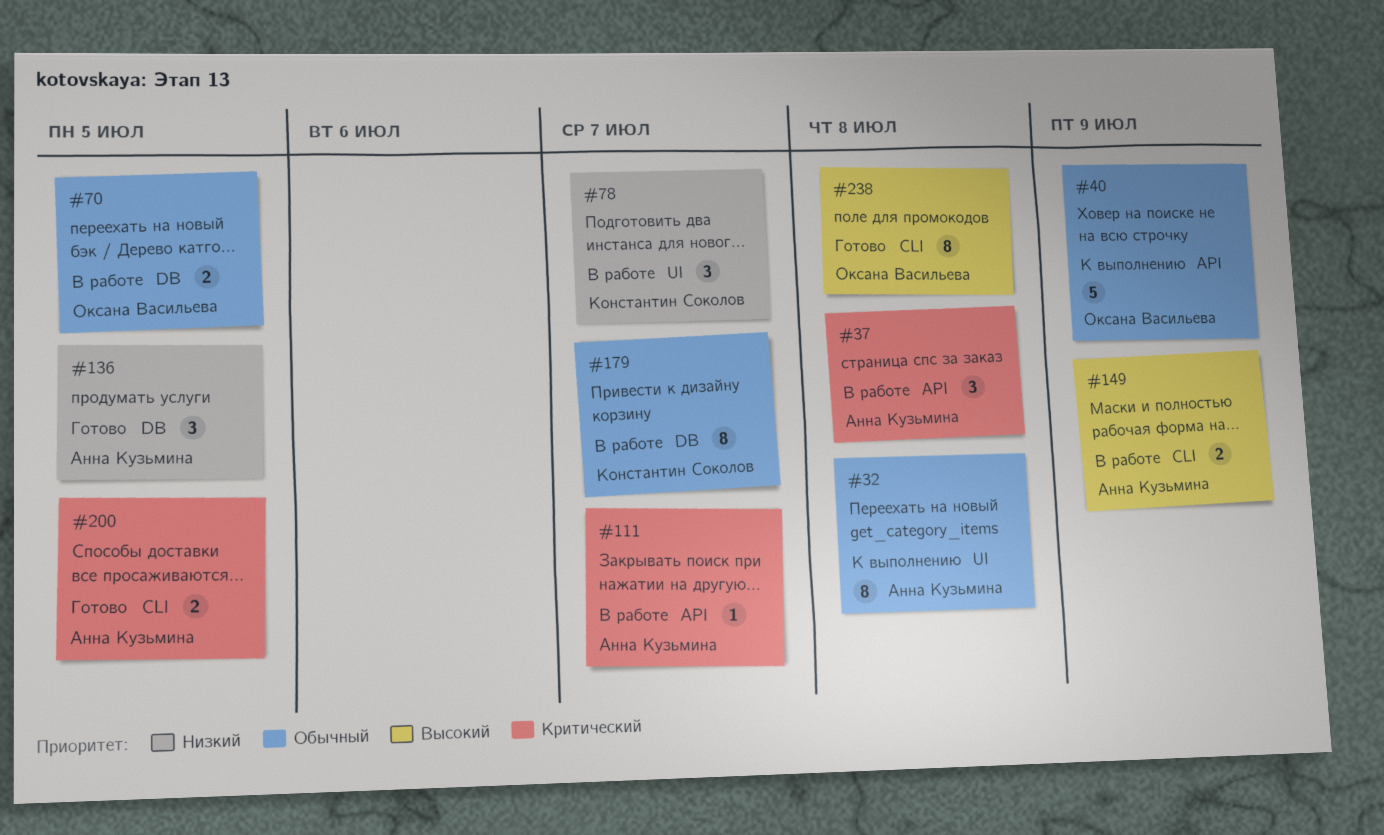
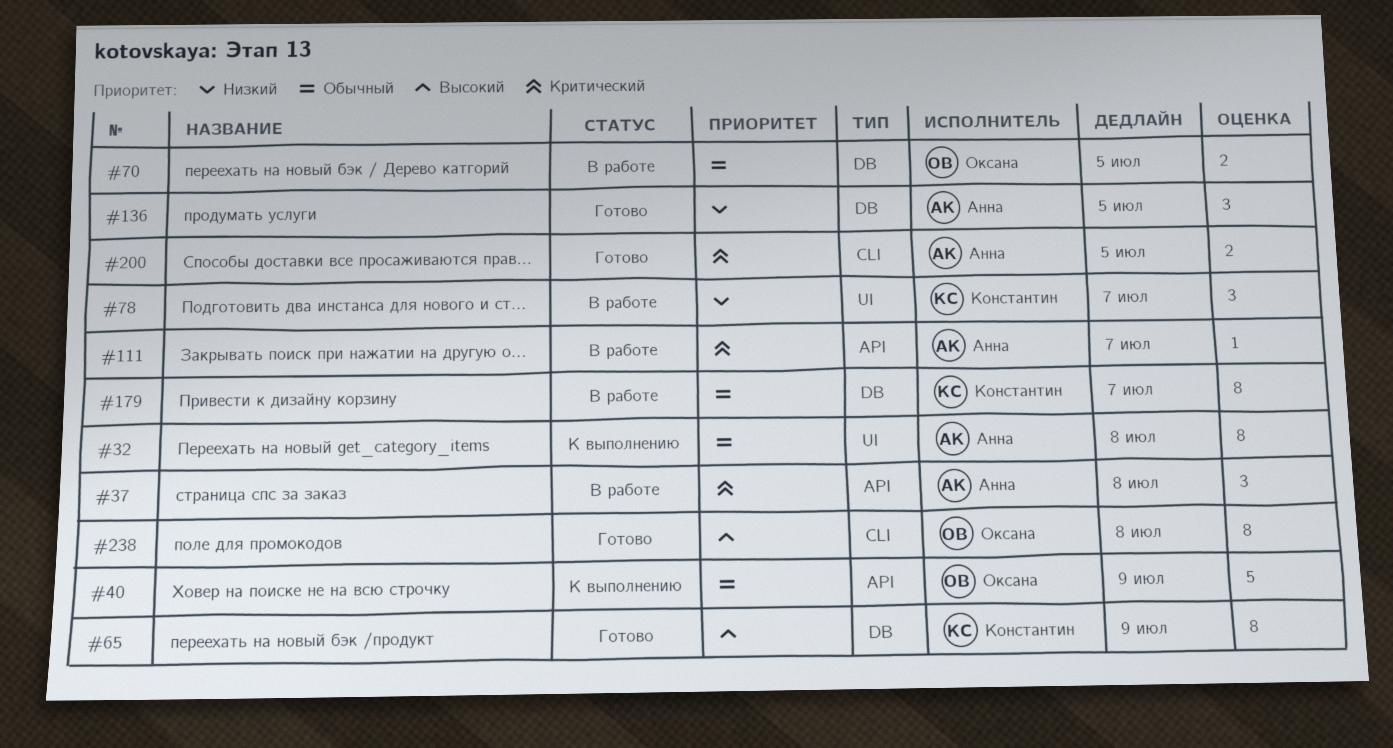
#65: none -> present
#149: present -> none

